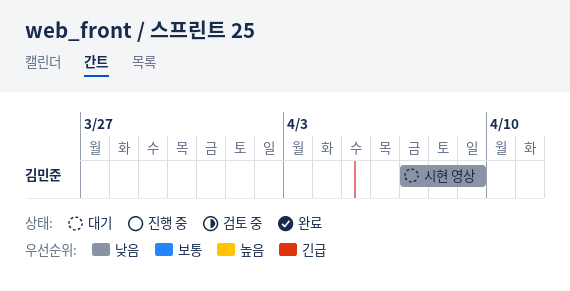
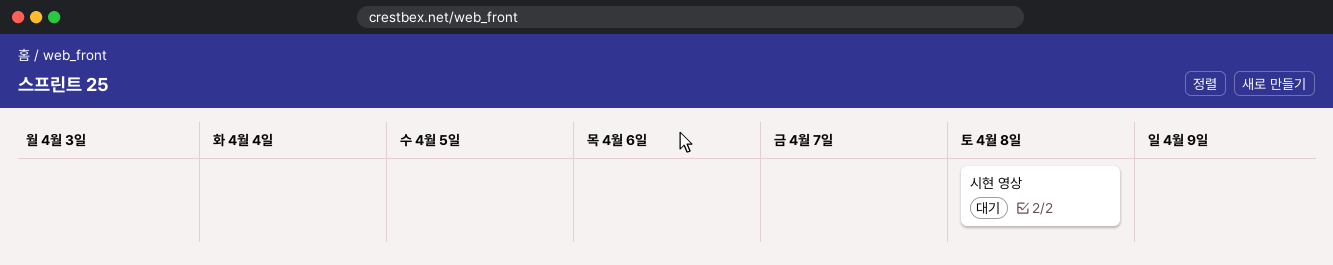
시현 영상, due: Apr 9 -> Apr 8

